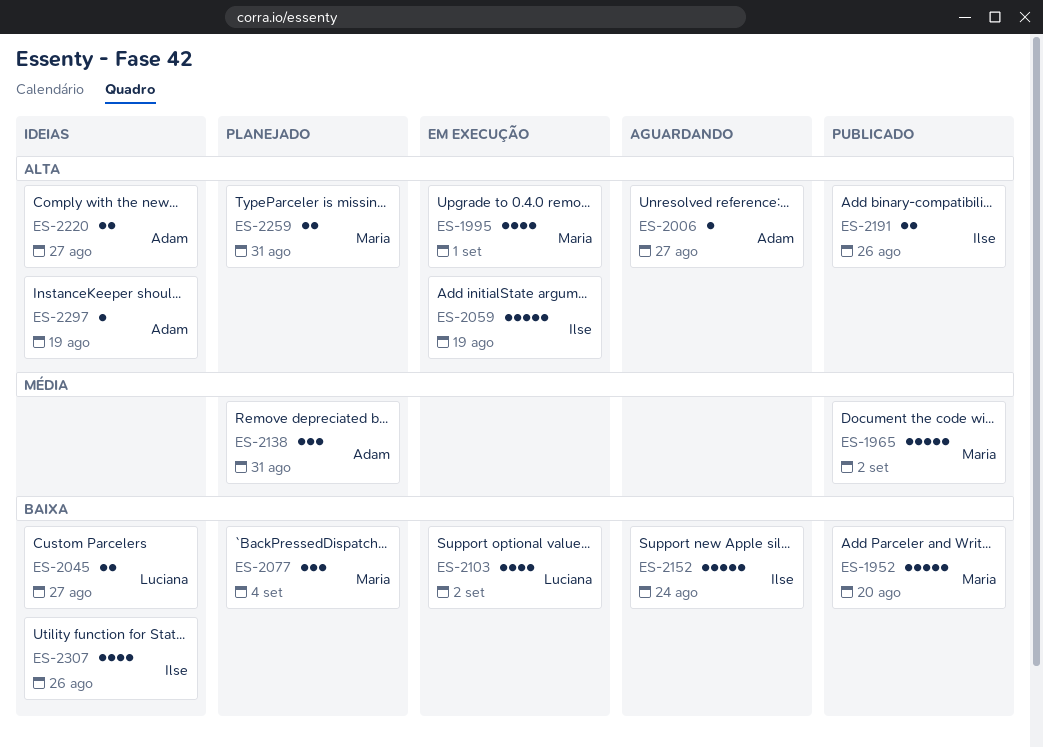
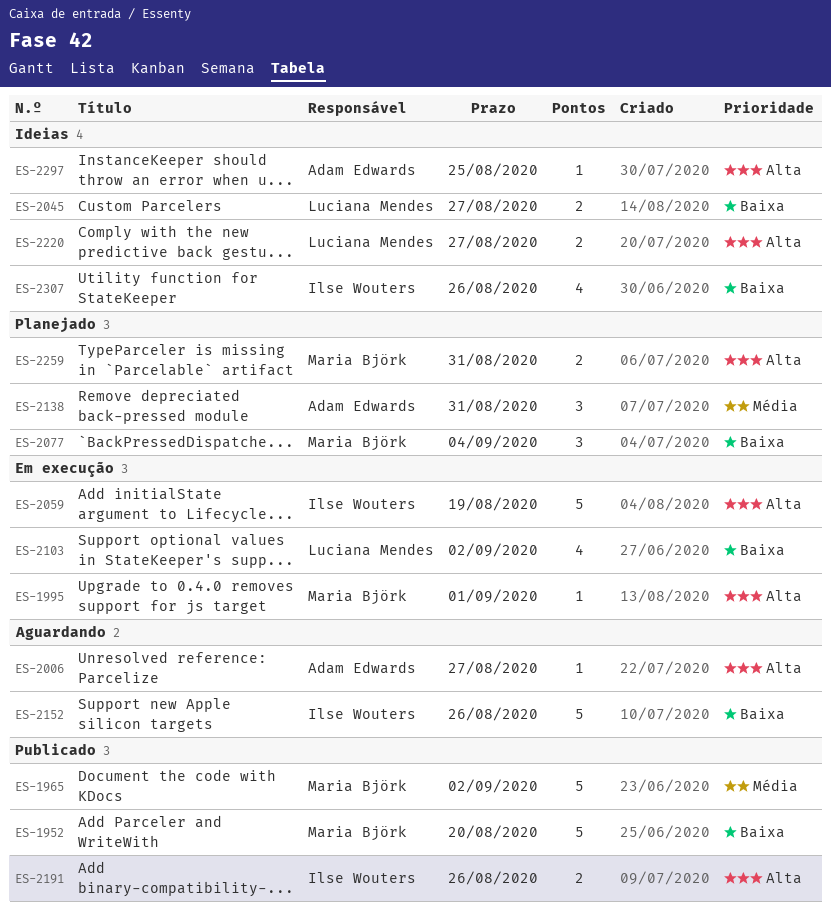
ES-1995, estimate: 4 -> 1
ES-2152, due: Aug 24 -> Aug 26
ES-2220, owner: Adam Edwards -> Luciana Mendes
ES-2297, due: Aug 19 -> Aug 25

